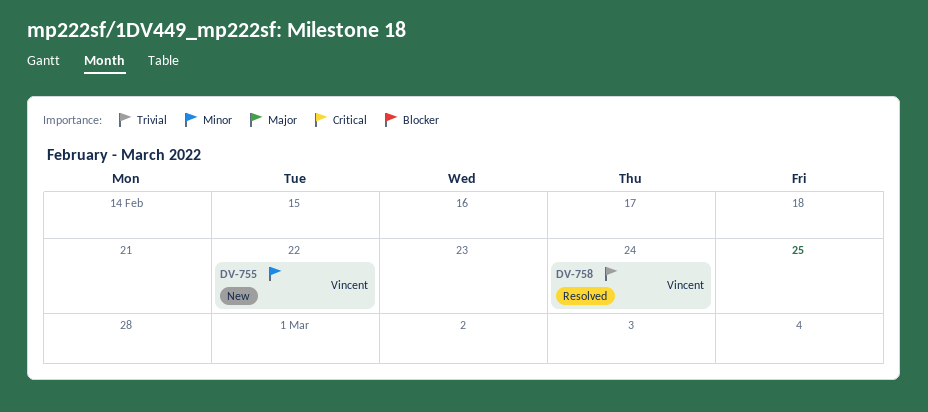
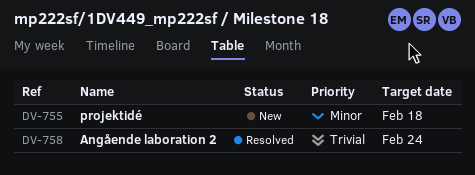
DV-755, due: Feb 22 -> Feb 18

